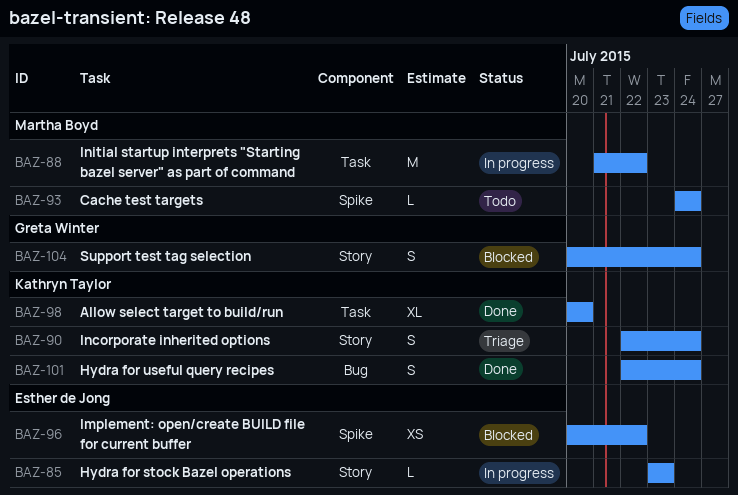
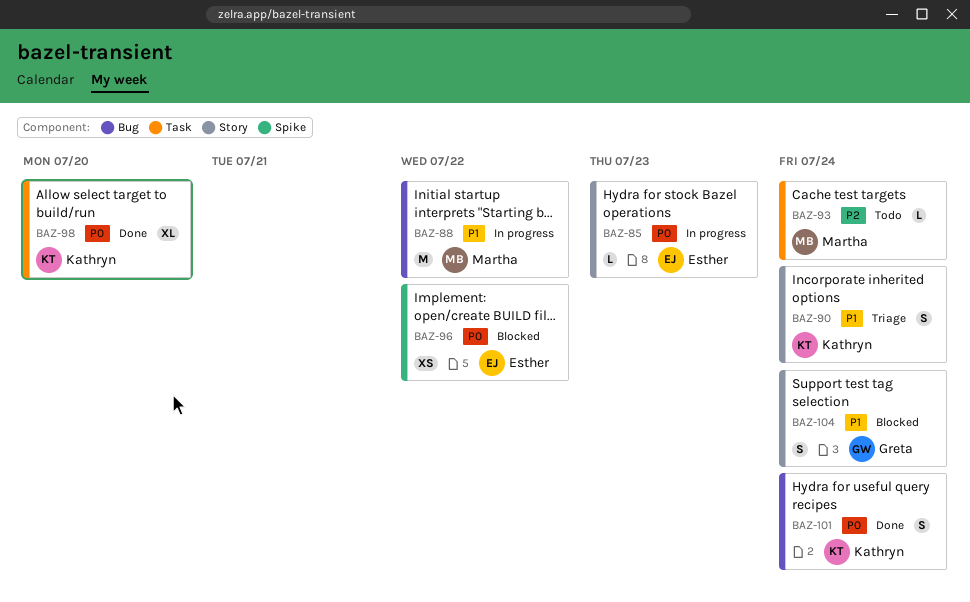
BAZ-88, label: Task -> Bug
BAZ-93, label: Spike -> Task

